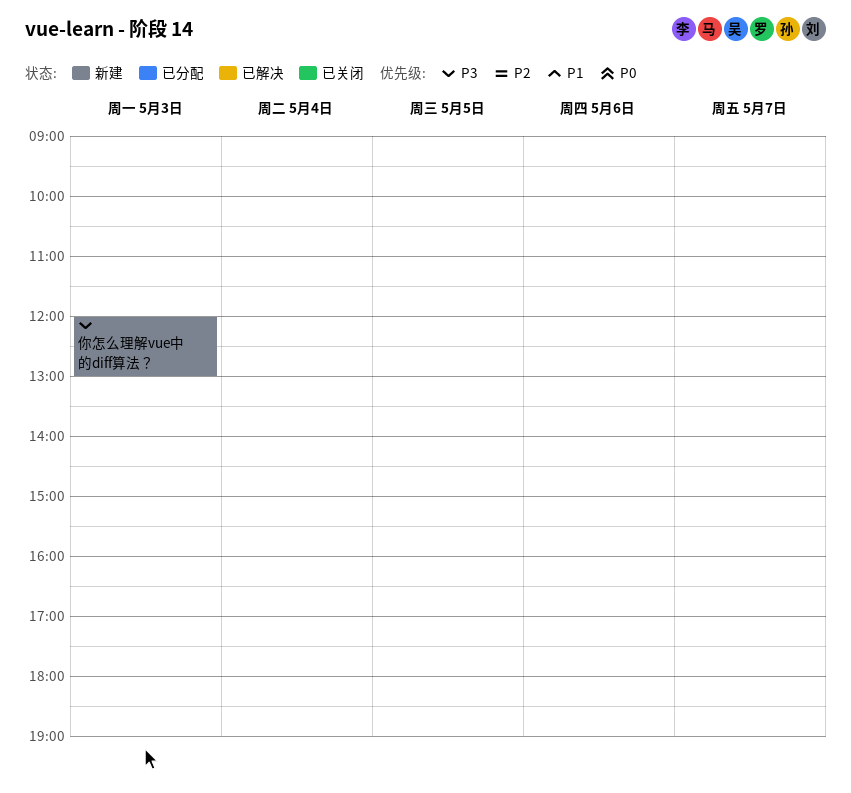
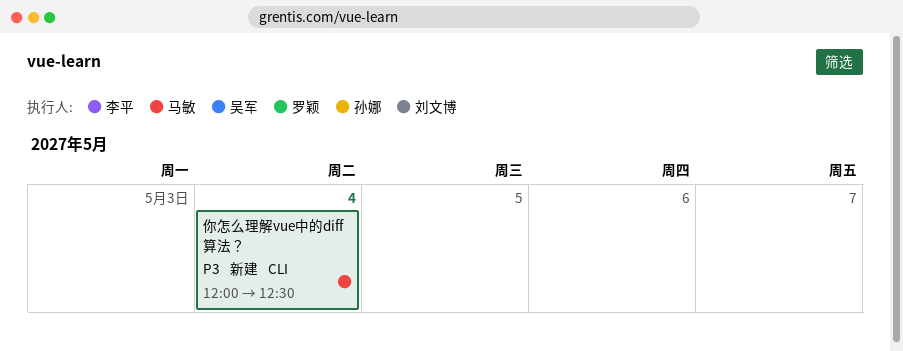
你怎么理解vue中的diff算法？, day: May 3 -> May 4
你怎么理解vue中的diff算法？, ends: 13:00 -> 12:30

